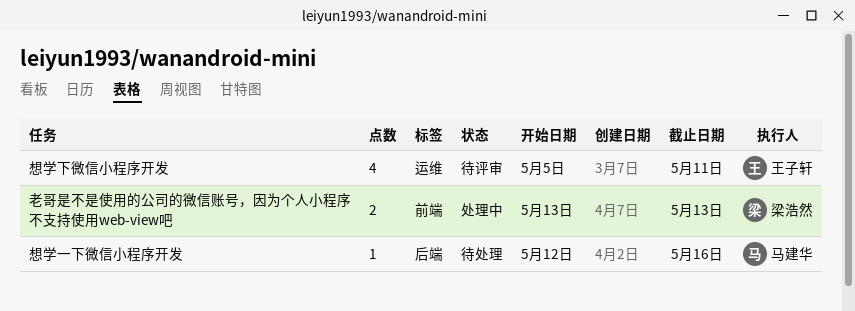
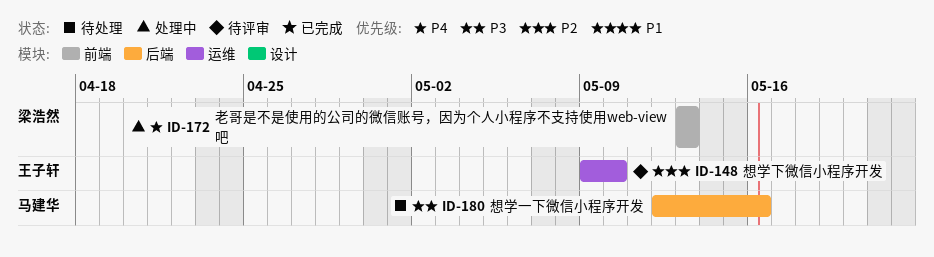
想学下微信小程序开发, start: May 5 -> May 9
想学下微信小程序开发, due: May 11 -> May 10

